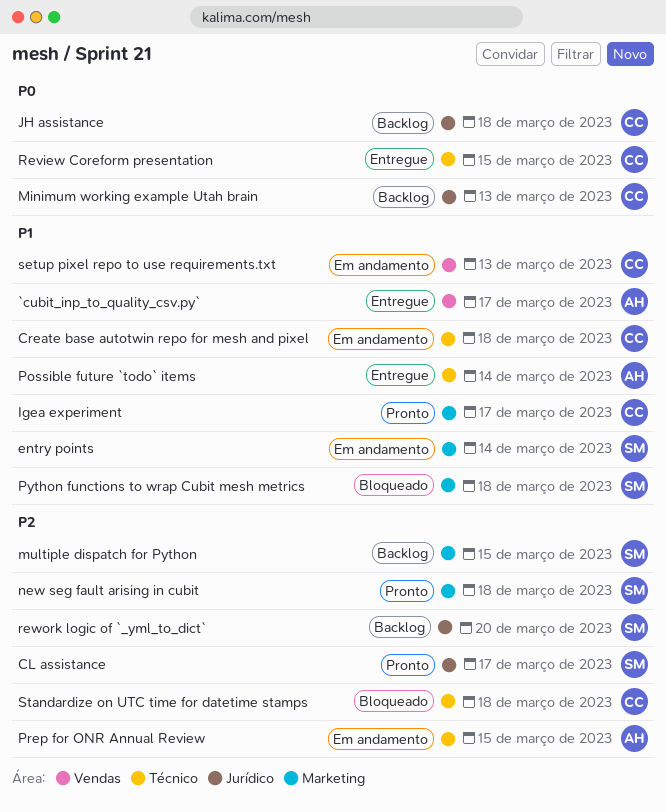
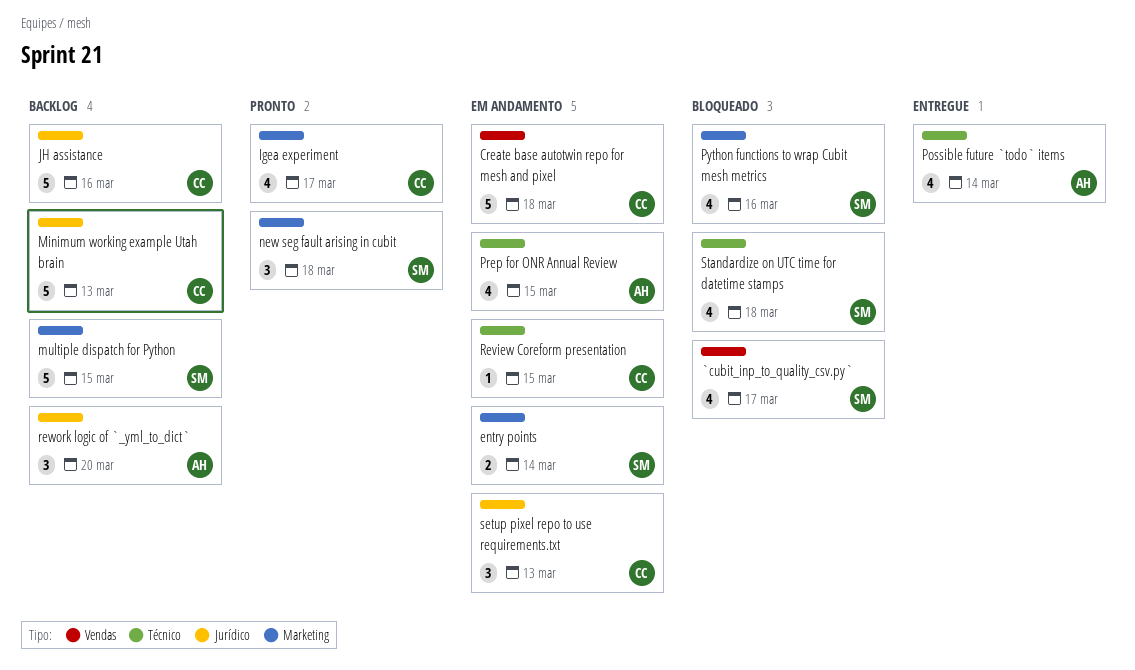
`cubit_inp_to_quality_csv.py`, status: Entregue -> Bloqueado
`cubit_inp_to_quality_csv.py`, owner: AH -> SM
CL assistance: present -> none
Create base autotwin repo for mesh and pixel, label: Técnico -> Vendas
JH assistance, due: Mar 18 -> Mar 16
Python functions to wrap Cubit mesh metrics, due: Mar 18 -> Mar 16
Review Coreform presentation, status: Entregue -> Em andamento
rework logic of `_yml_to_dict`, owner: SM -> AH
setup pixel repo to use requirements.txt, label: Vendas -> Jurídico
Standardize on UTC time for datetime stamps, owner: CC -> SM

